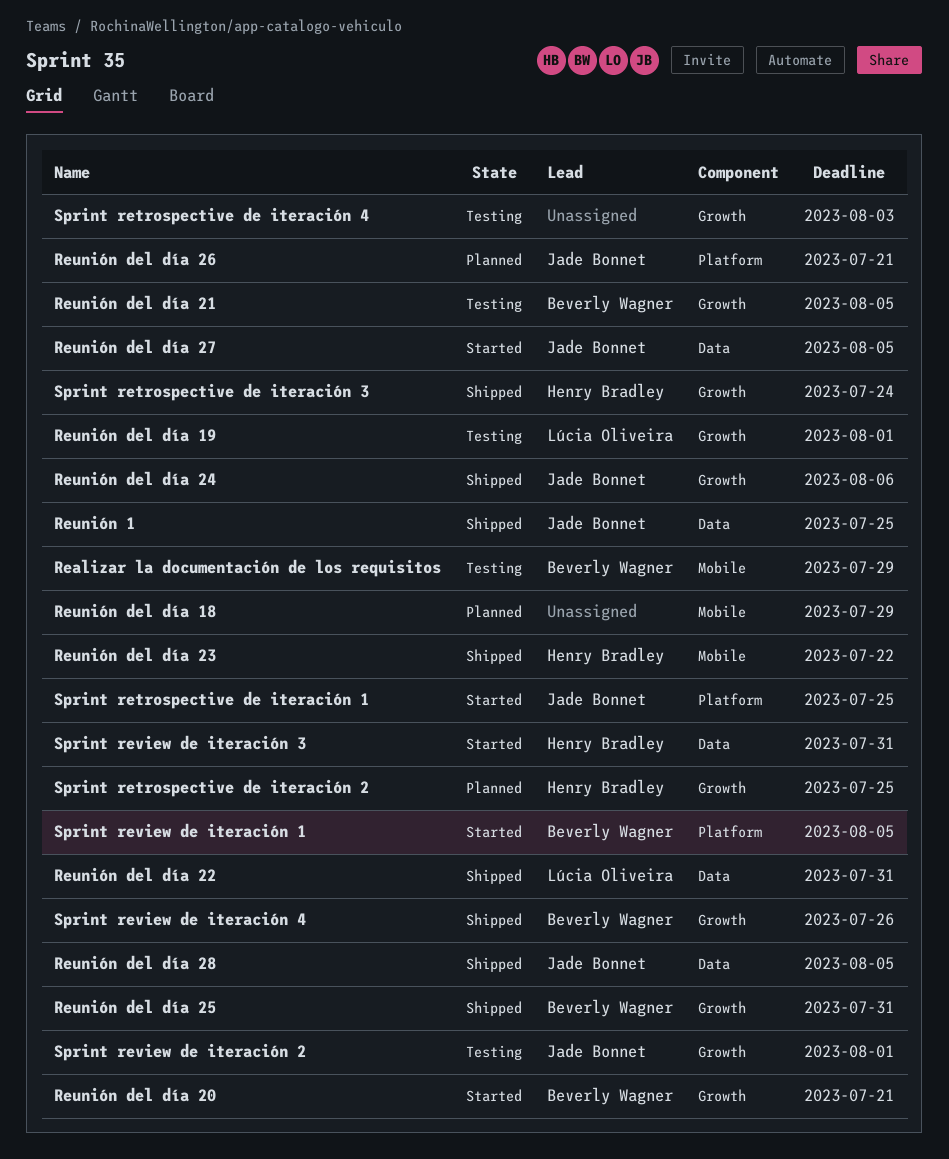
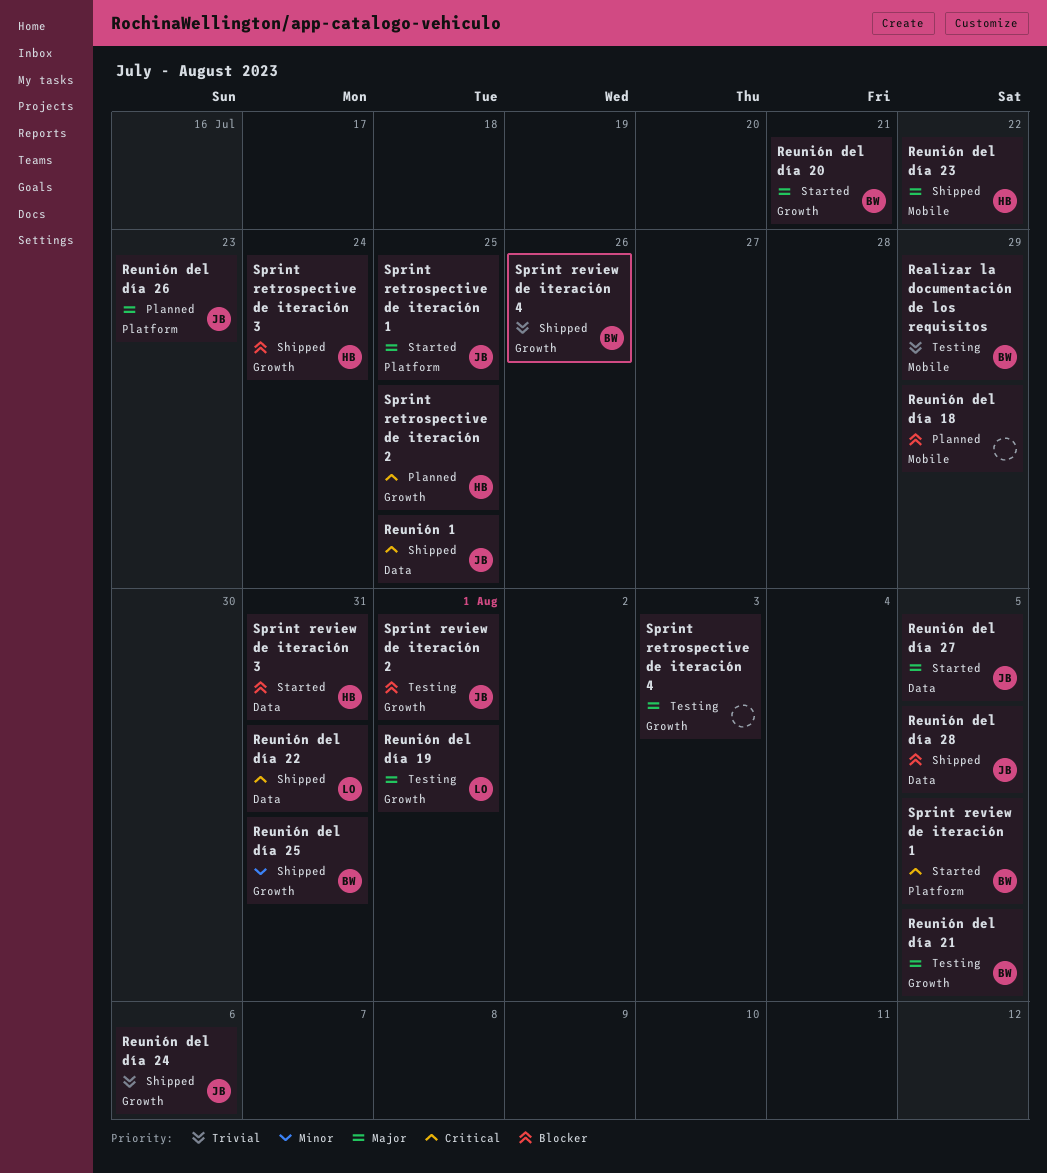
Reunión del día 26, due: Jul 21 -> Jul 23

